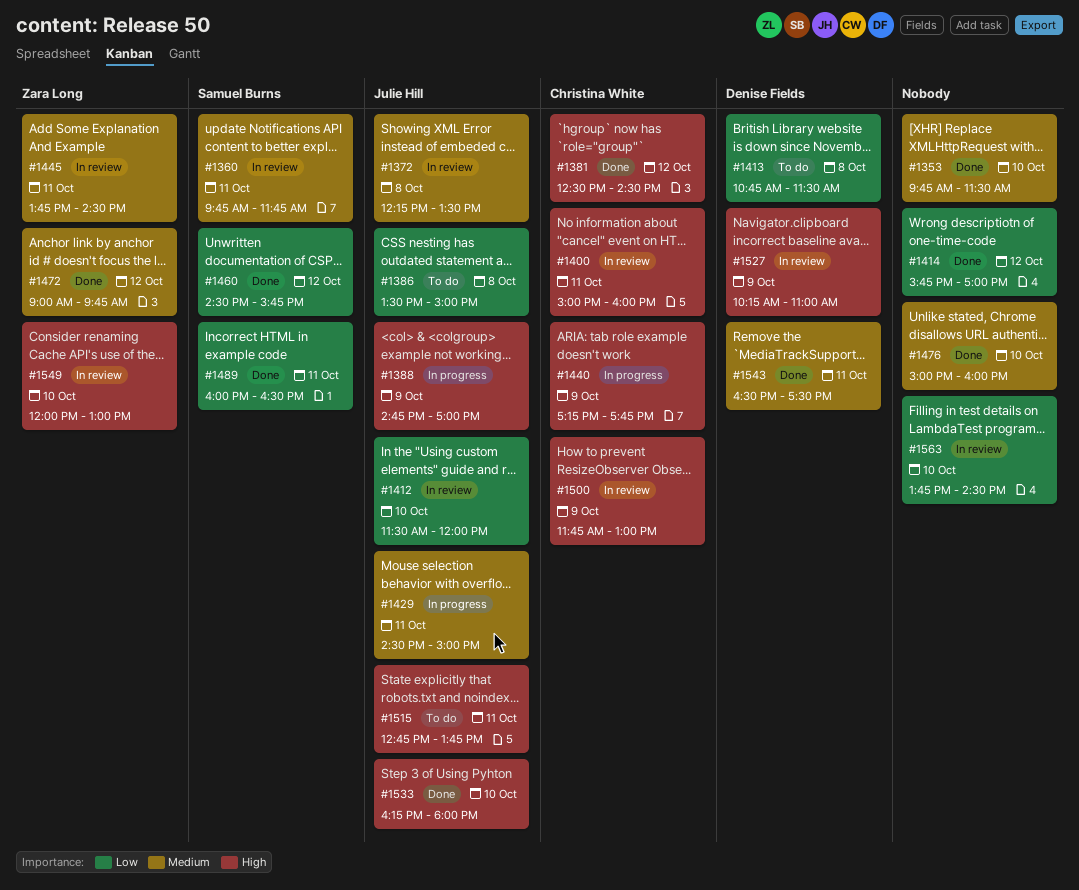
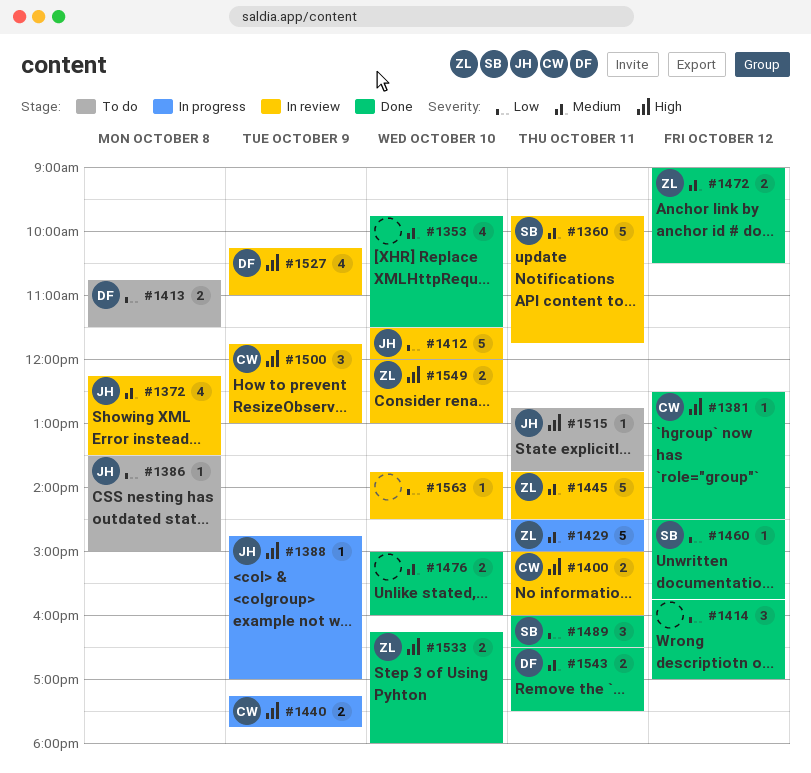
#1429, owner: Julie Hill -> Zara Long
#1472, ends: 09:45 -> 10:30
#1533, owner: Julie Hill -> Zara Long

